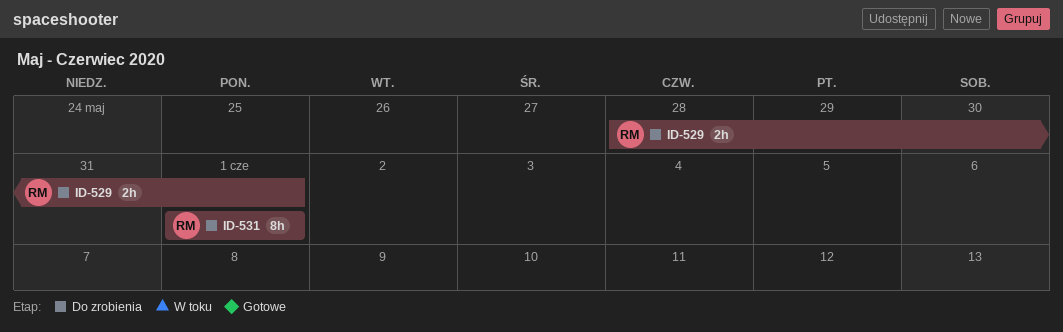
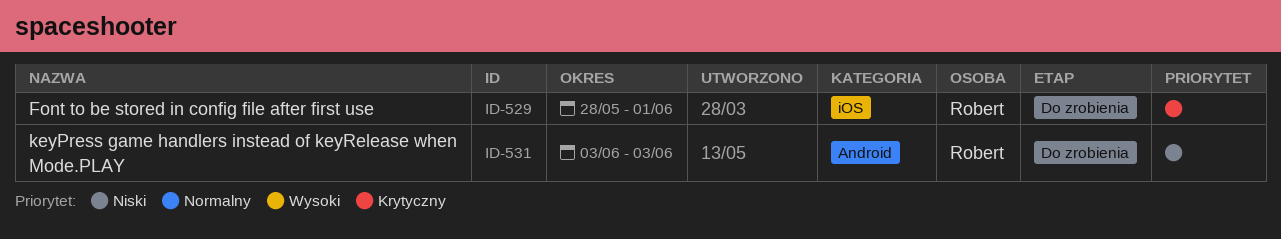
ID-531, start: Jun 1 -> Jun 3
ID-531, due: Jun 1 -> Jun 3

